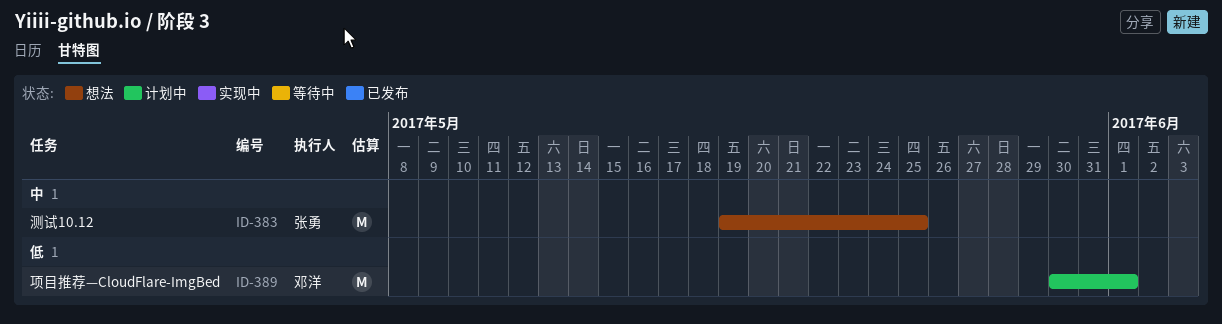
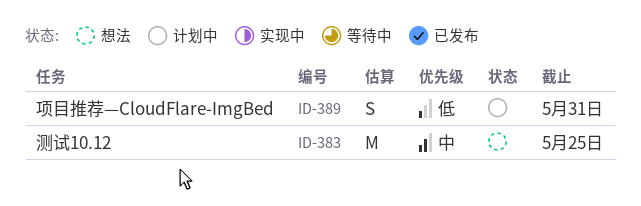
ID-389, estimate: M -> S
ID-389, due: Jun 1 -> May 31

